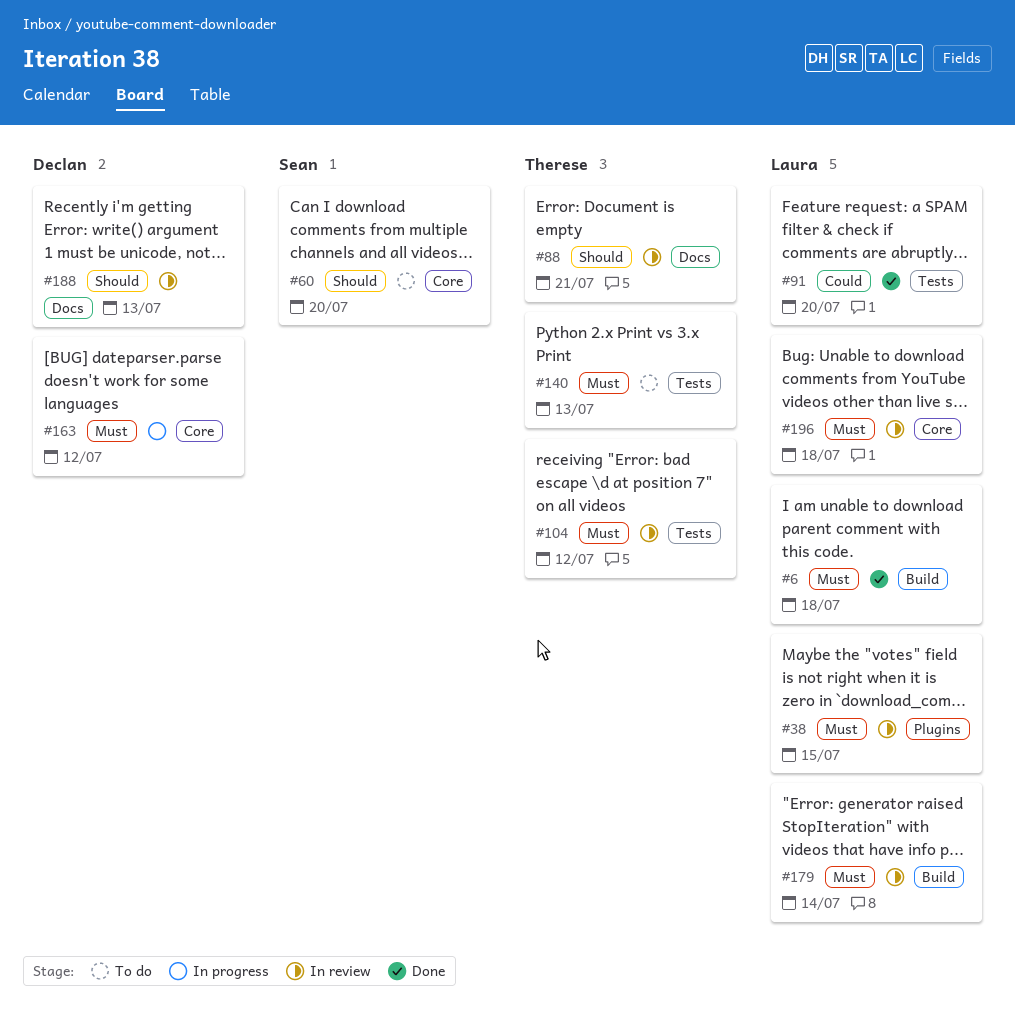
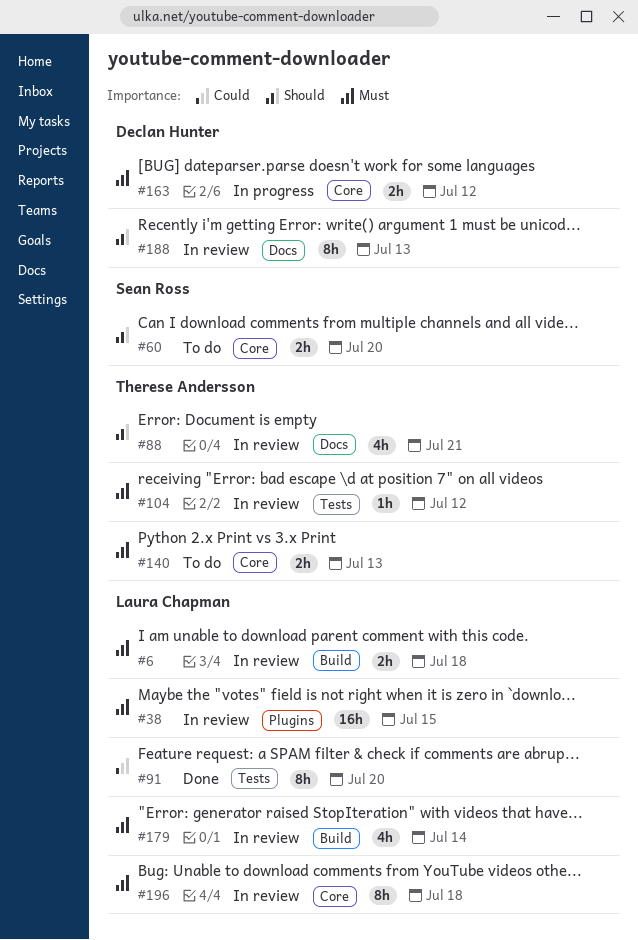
#6, status: Done -> In review
#140, label: Tests -> Core

